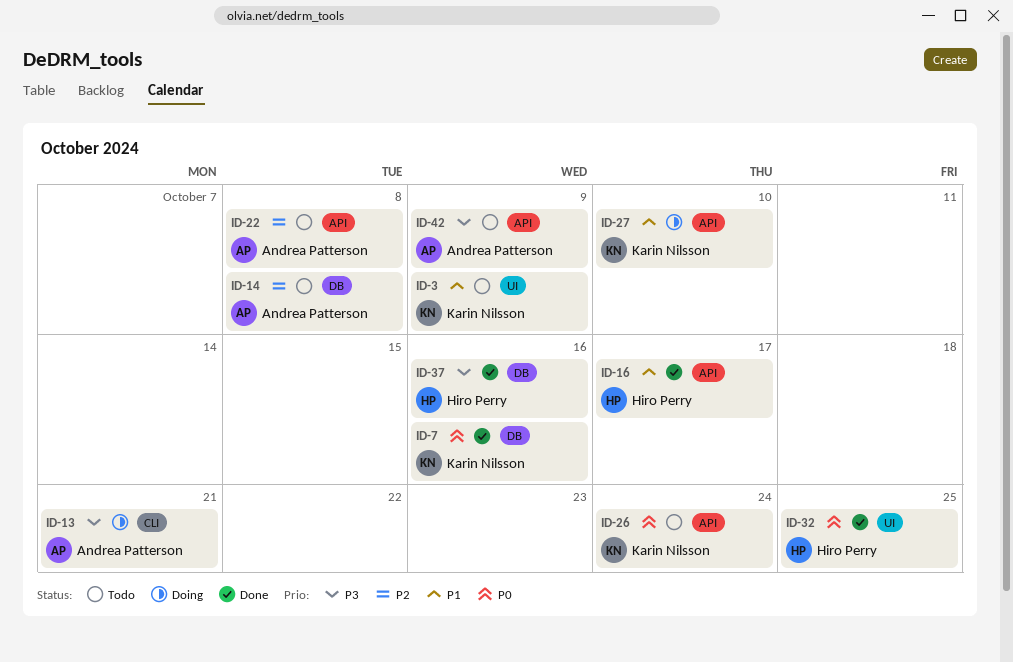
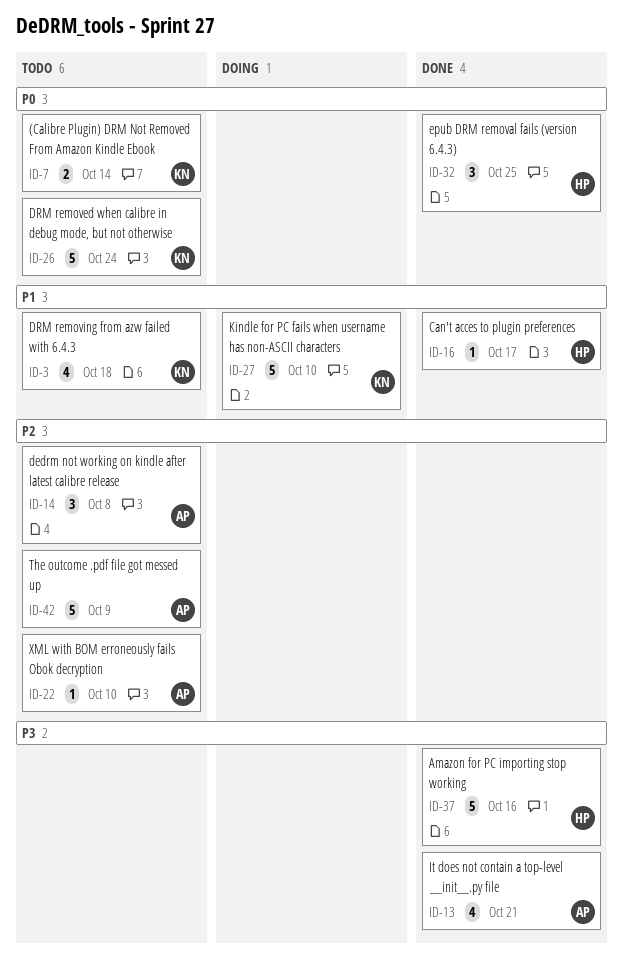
ID-3, due: Oct 9 -> Oct 18
ID-7, status: Done -> Todo
ID-7, due: Oct 16 -> Oct 14
ID-13, status: Doing -> Done
ID-22, due: Oct 8 -> Oct 10
ID-42, priority: P3 -> P2

